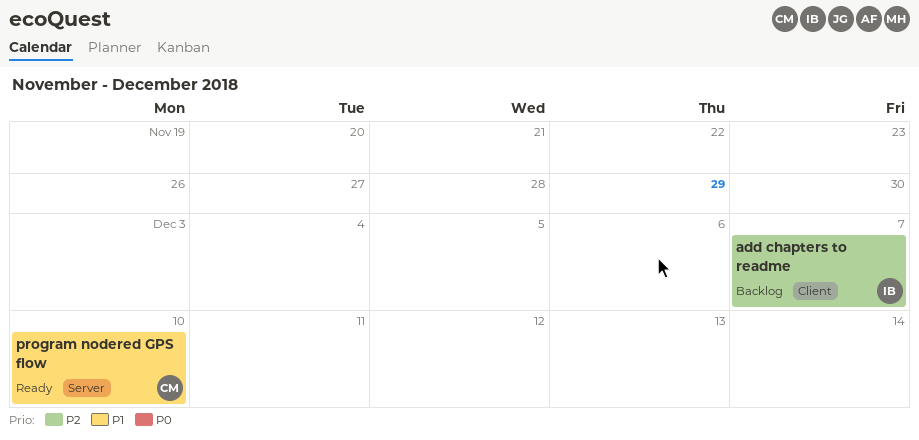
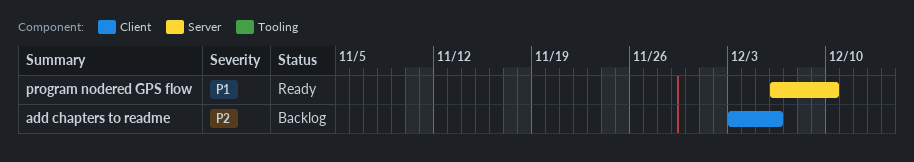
add chapters to readme, due: Dec 7 -> Dec 6

